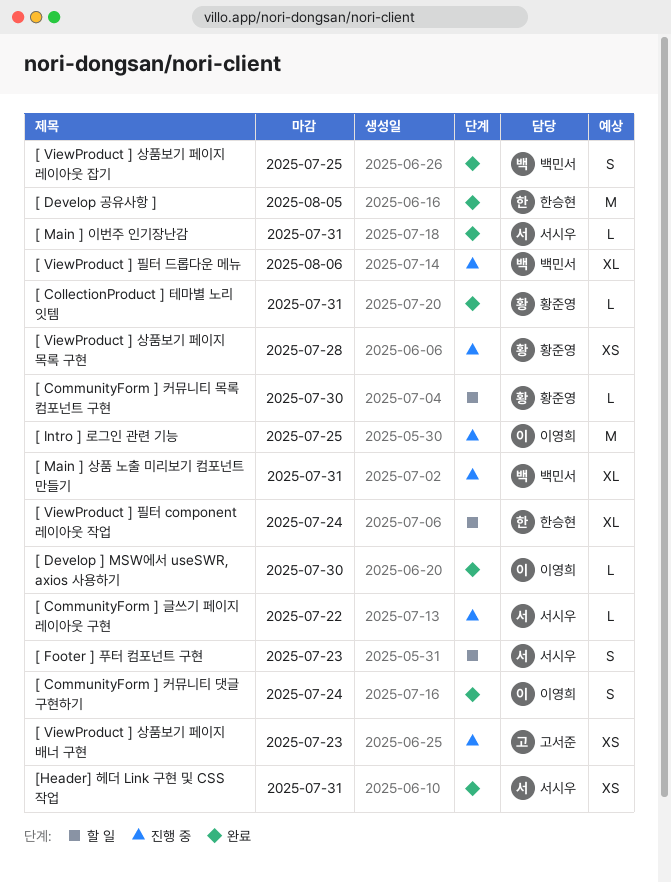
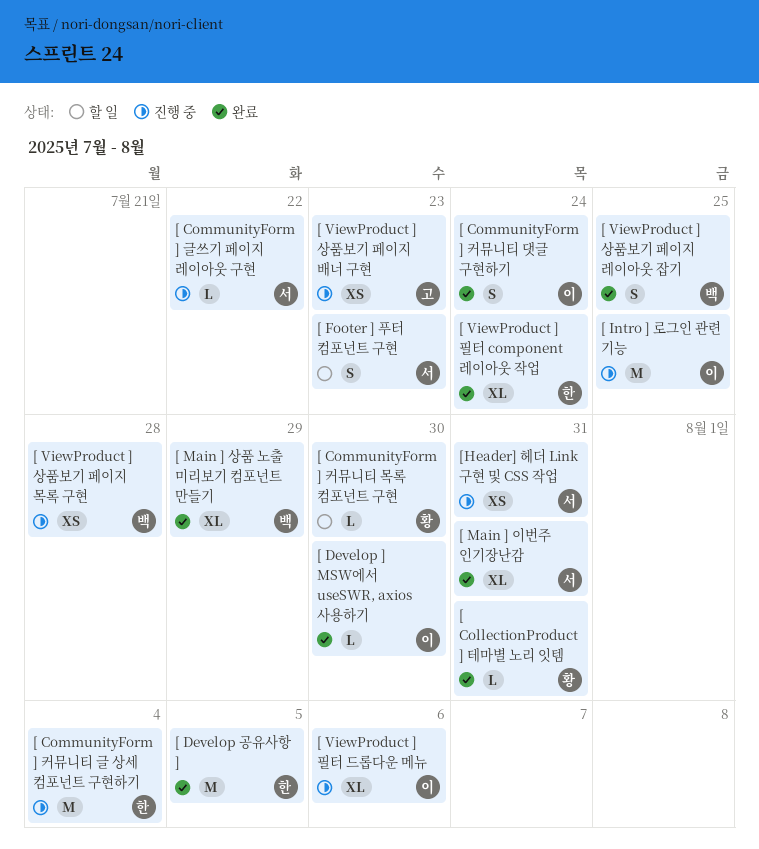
[ CommunityForm ] 커뮤니티 글 상세 컴포넌트 구현하기: none -> present
[ Main ] 상품 노출 미리보기 컴포넌트 만들기, status: 진행 중 -> 완료
[ Main ] 상품 노출 미리보기 컴포넌트 만들기, due: Jul 31 -> Jul 29
[ Main ] 이번주 인기장난감, estimate: L -> XL
[ ViewProduct ] 상품보기 페이지 목록 구현, owner: 황준영 -> 백민서
[ ViewProduct ] 필터 component 레이아웃 작업, status: 할 일 -> 완료
[ ViewProduct ] 필터 드롭다운 메뉴, owner: 백민서 -> 이영희
[Header] 헤더 Link 구현 및 CSS 작업, status: 완료 -> 진행 중

